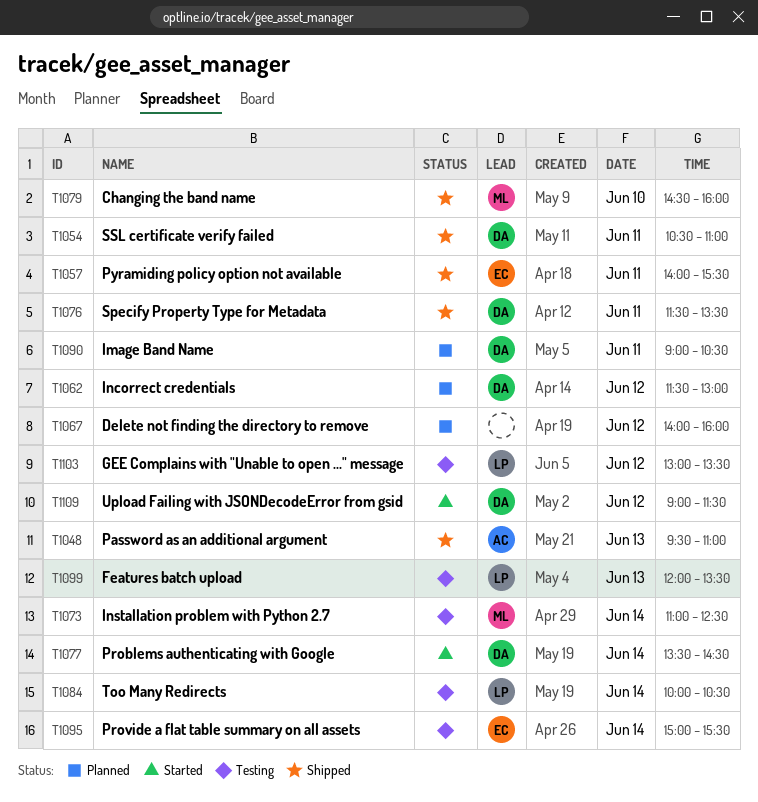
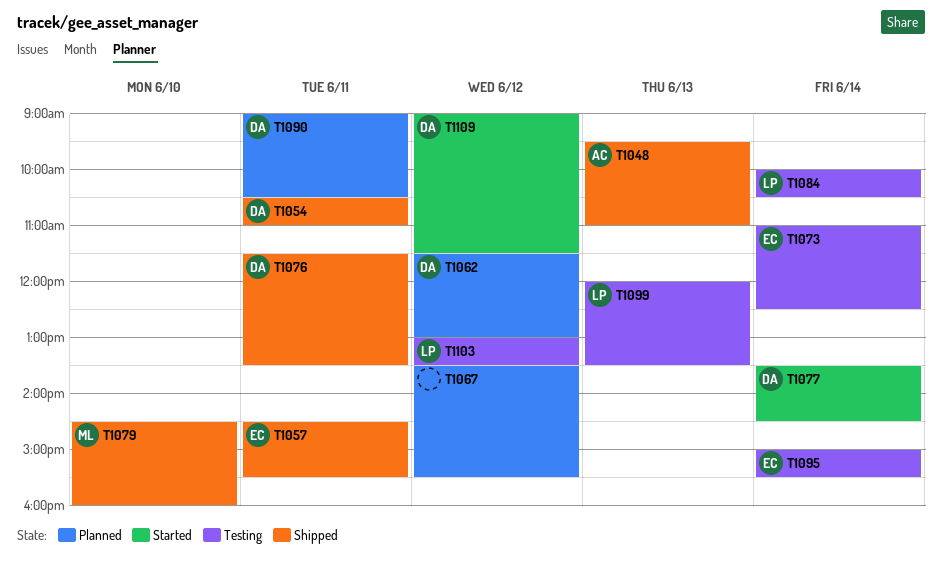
T1057, begins: 14:00 -> 14:30
T1067, begins: 14:00 -> 13:30
T1067, ends: 16:00 -> 15:30
T1073, owner: ML -> EC

